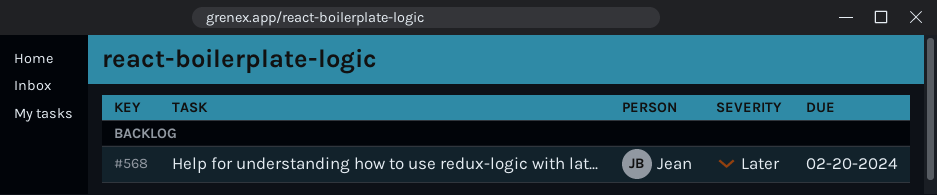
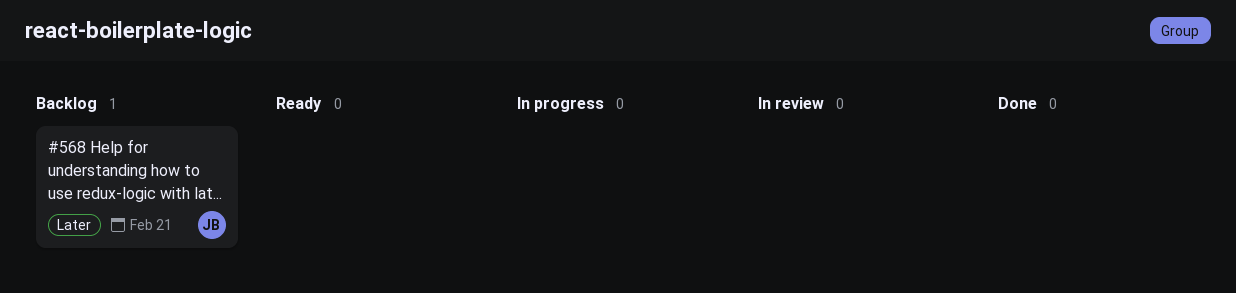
#568, due: Feb 20 -> Feb 21

